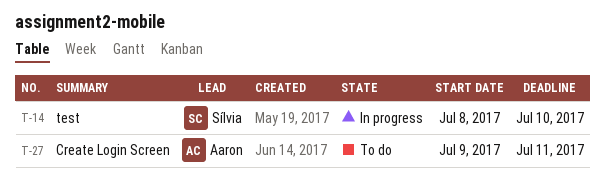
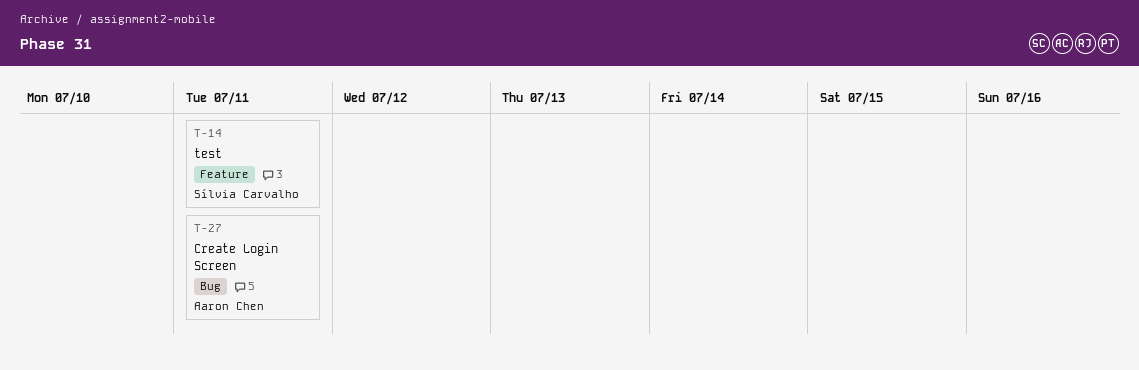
T-14, due: Jul 10 -> Jul 11

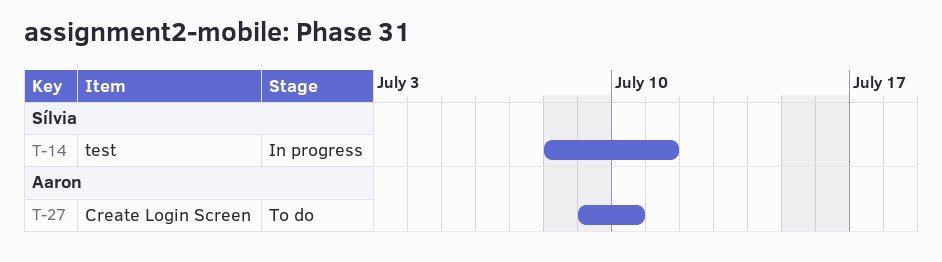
T-27, due: Jul 11 -> Jul 10

